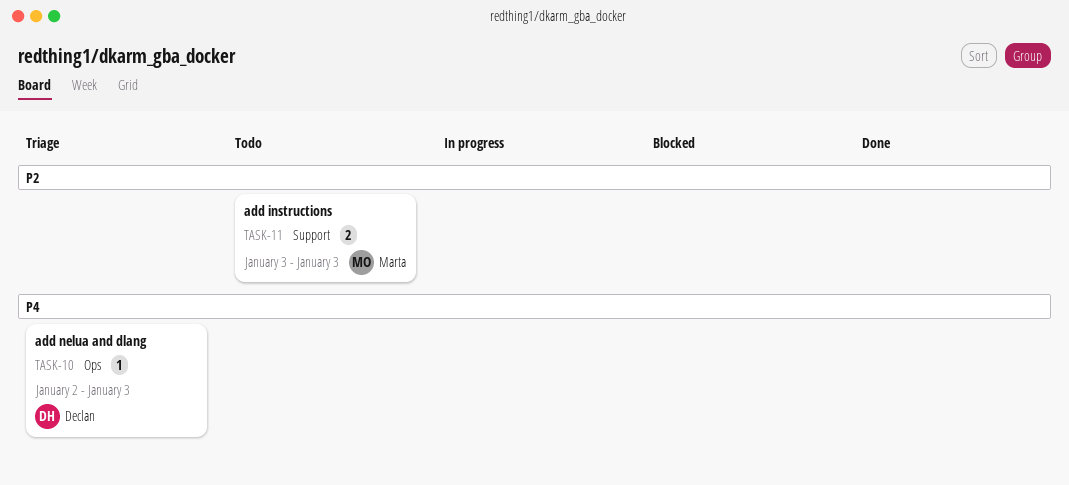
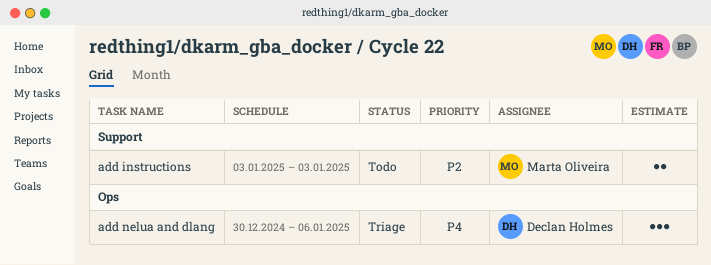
add nelua and dlang, estimate: 1 -> 3
add nelua and dlang, start: Jan 2 -> Dec 30
add nelua and dlang, due: Jan 3 -> Jan 6

